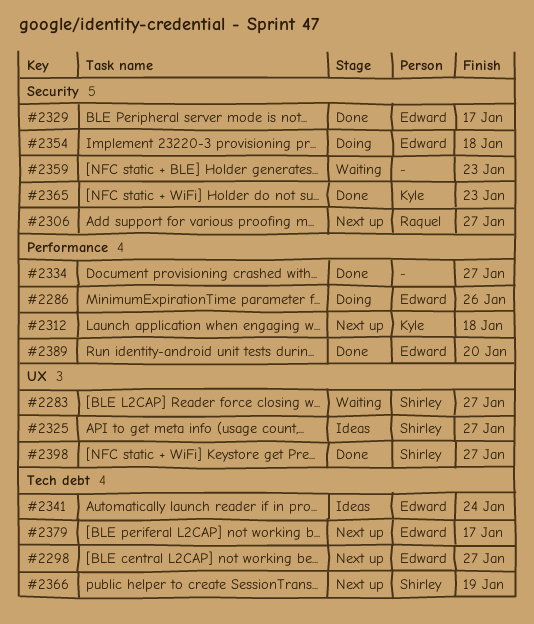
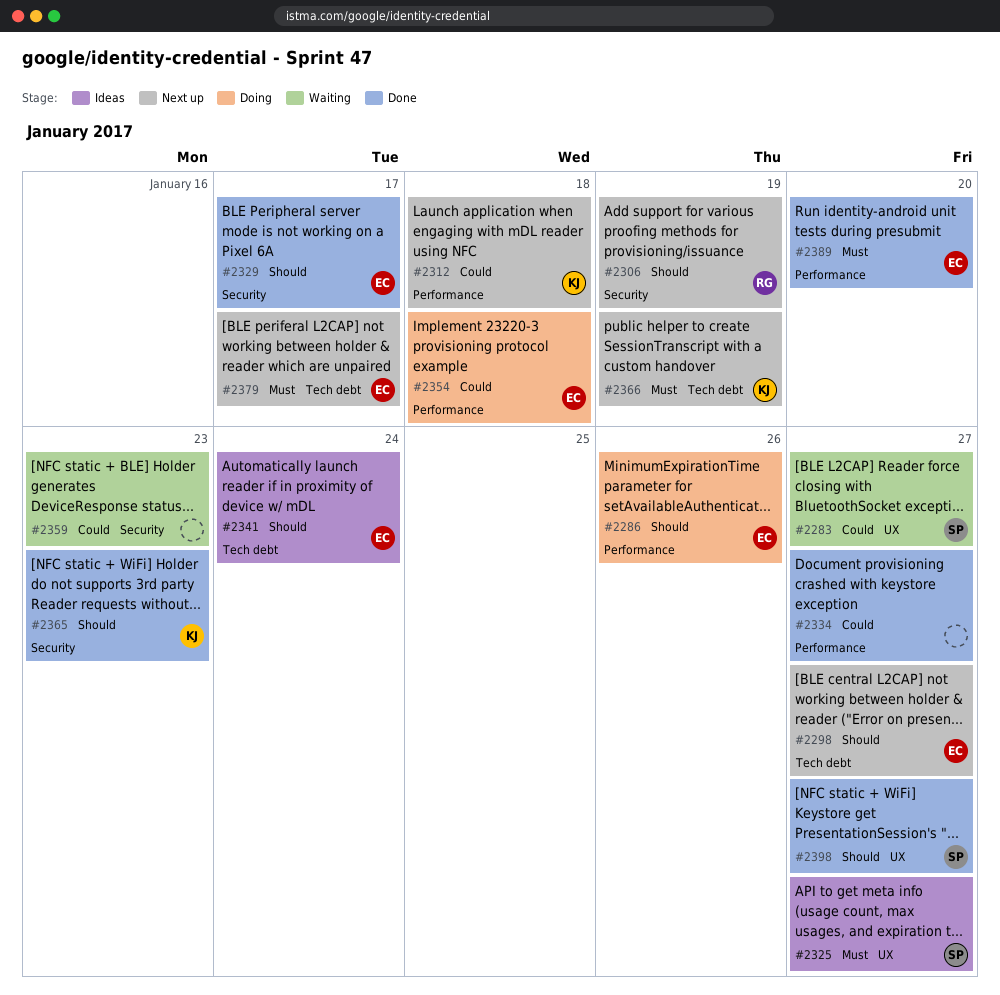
#2306, due: Jan 27 -> Jan 19
#2354, label: Security -> Performance
#2366, owner: Shirley -> Kyle

